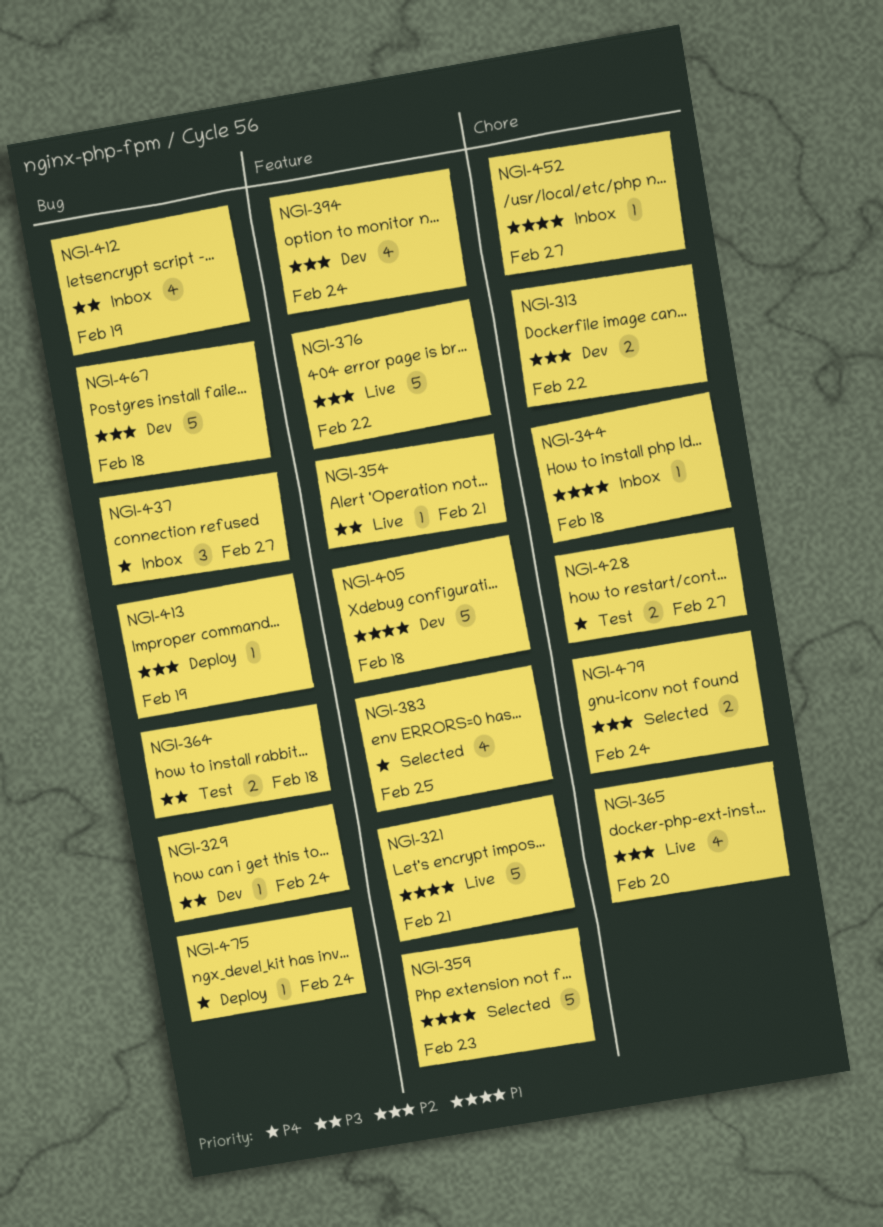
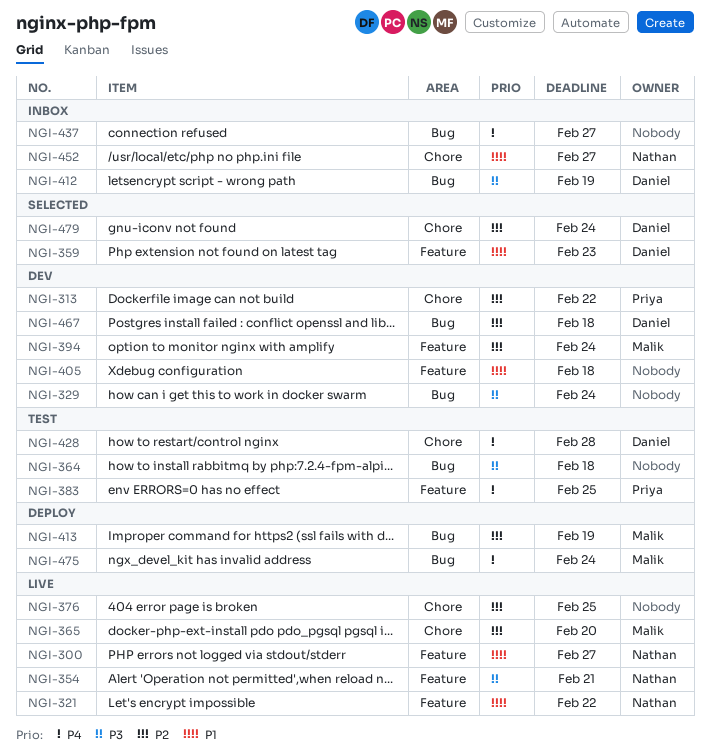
NGI-300: none -> present
NGI-321, due: Feb 21 -> Feb 22
NGI-344: present -> none
NGI-376, label: Feature -> Chore
NGI-376, due: Feb 22 -> Feb 25
NGI-383, status: Selected -> Test
NGI-428, due: Feb 27 -> Feb 28

